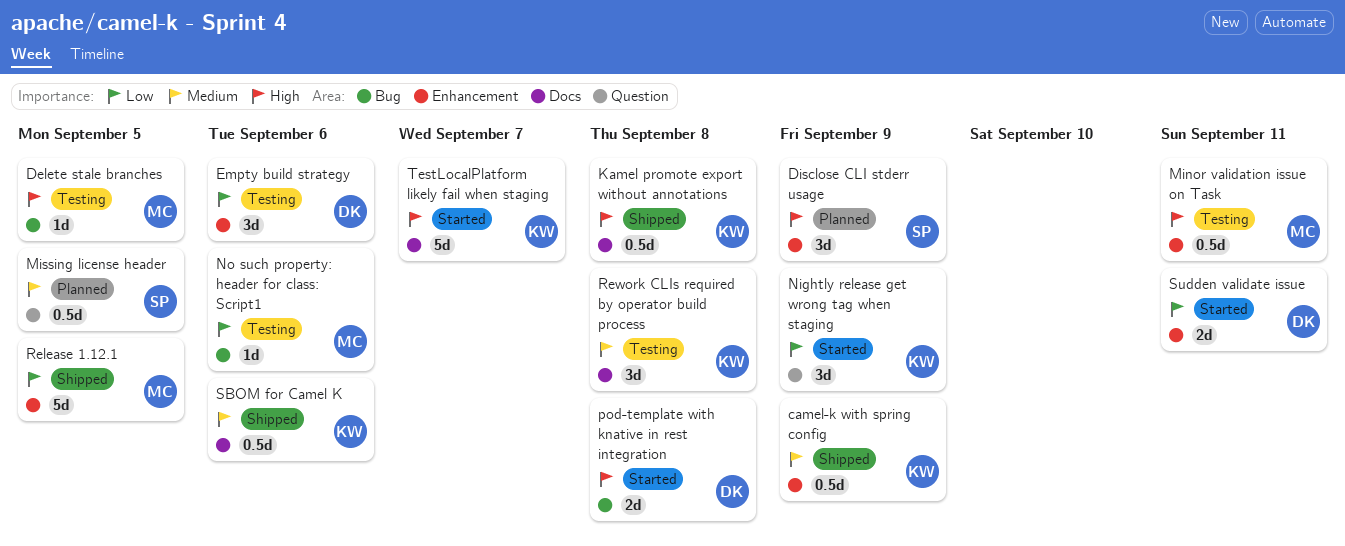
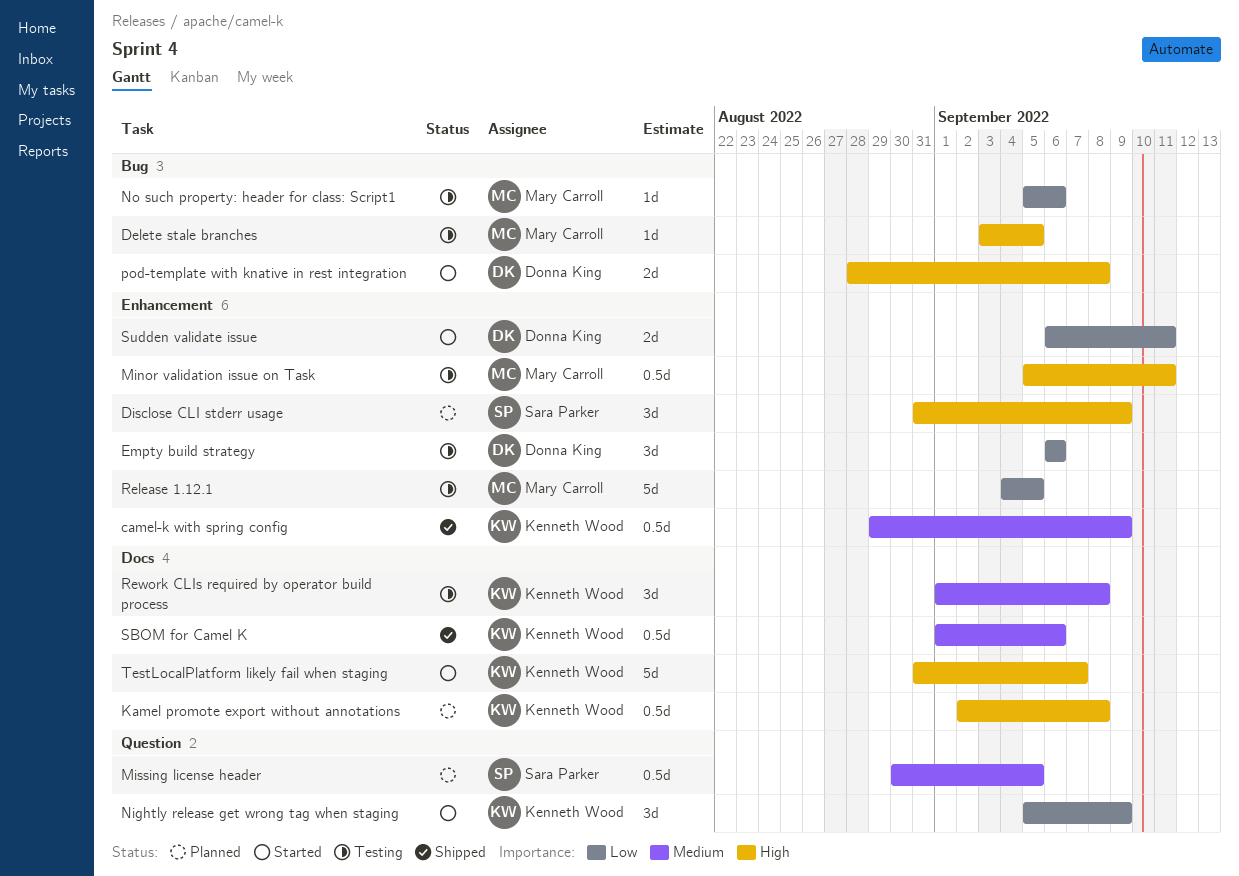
Kamel promote export without annotations, status: Shipped -> Planned
Release 1.12.1, status: Shipped -> Testing

